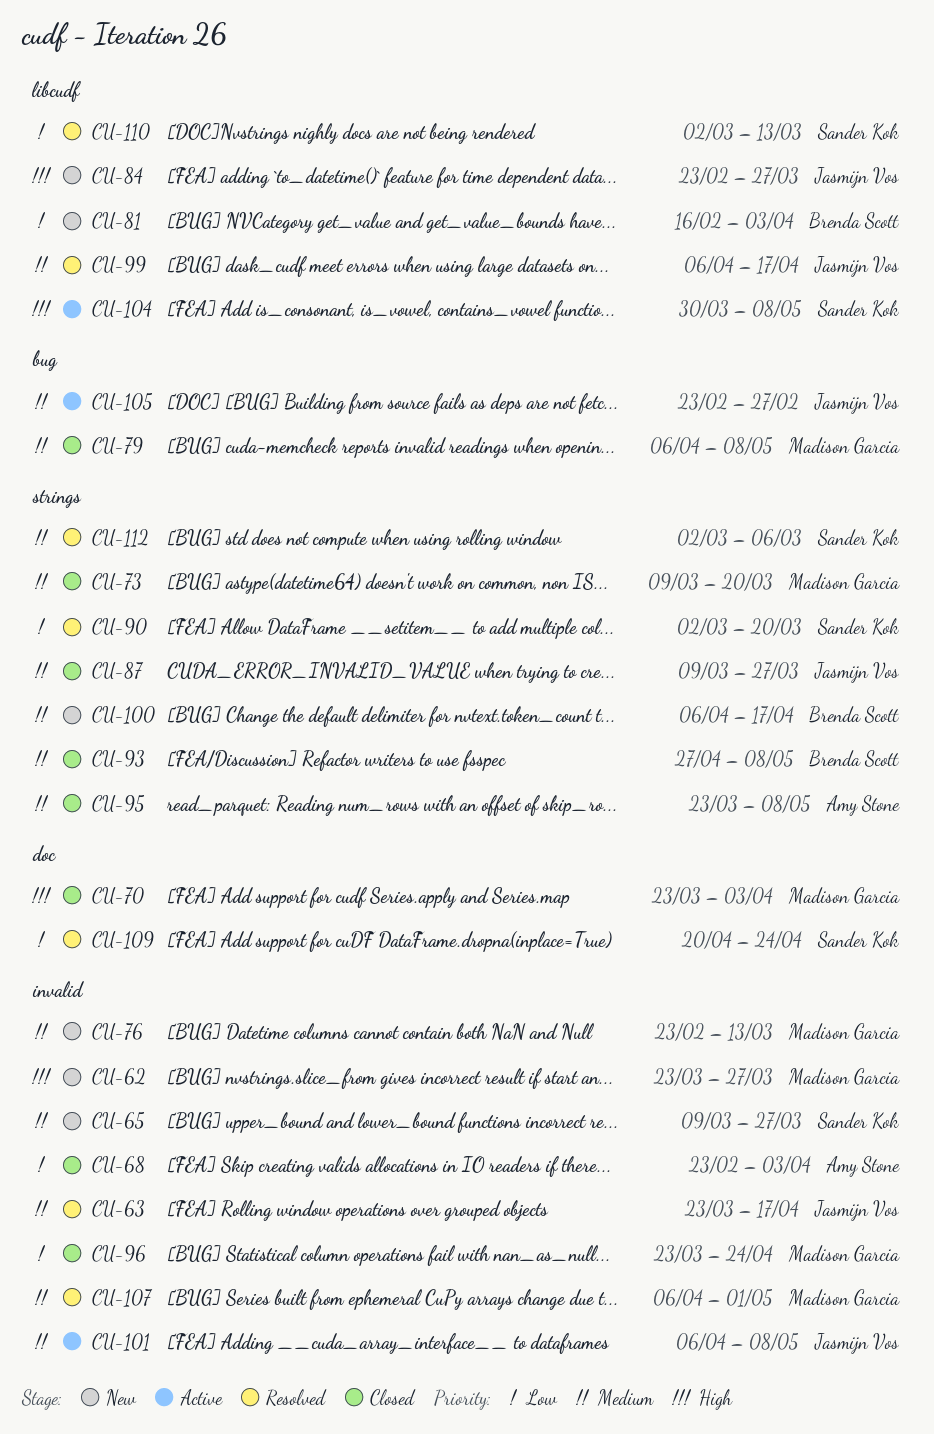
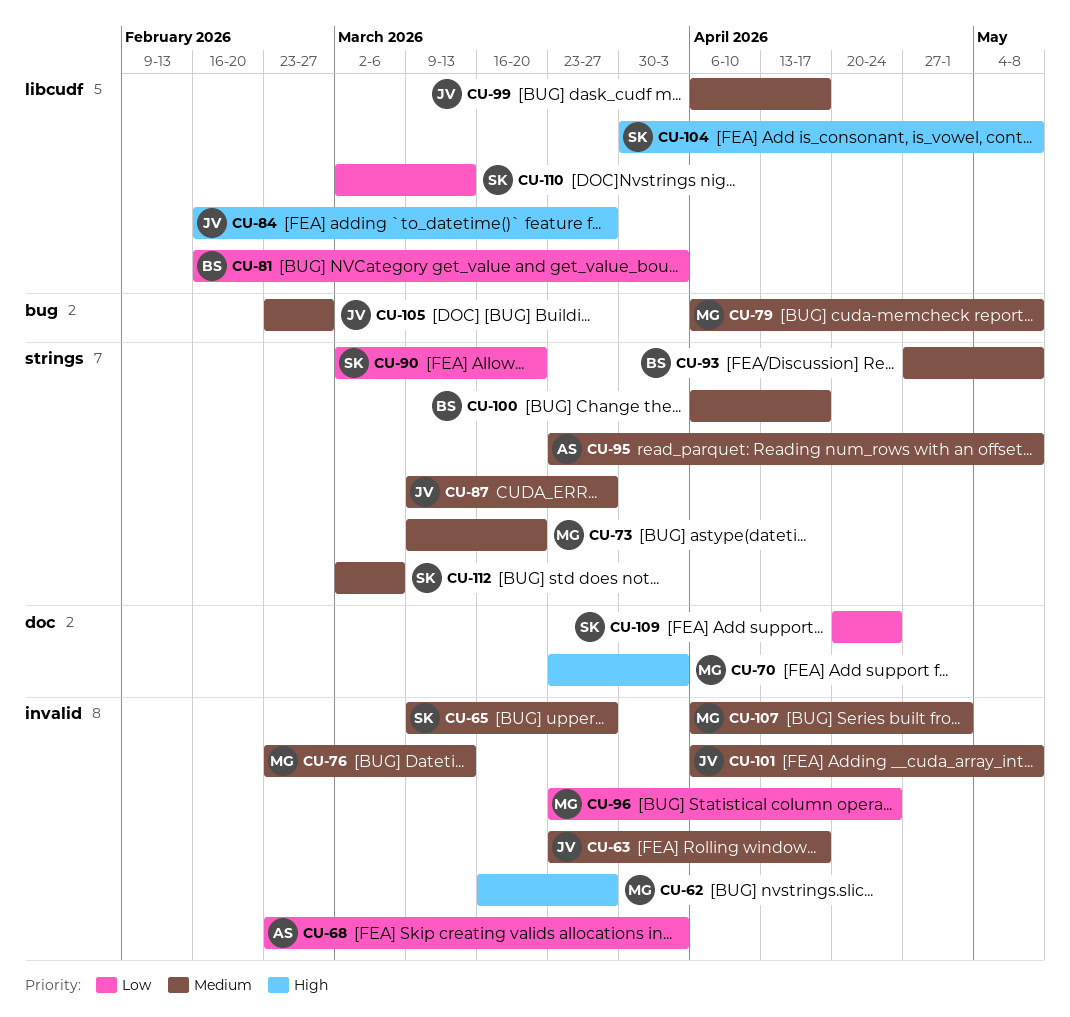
CU-62, start: Mar 23 -> Mar 16
CU-84, start: Feb 23 -> Feb 16

